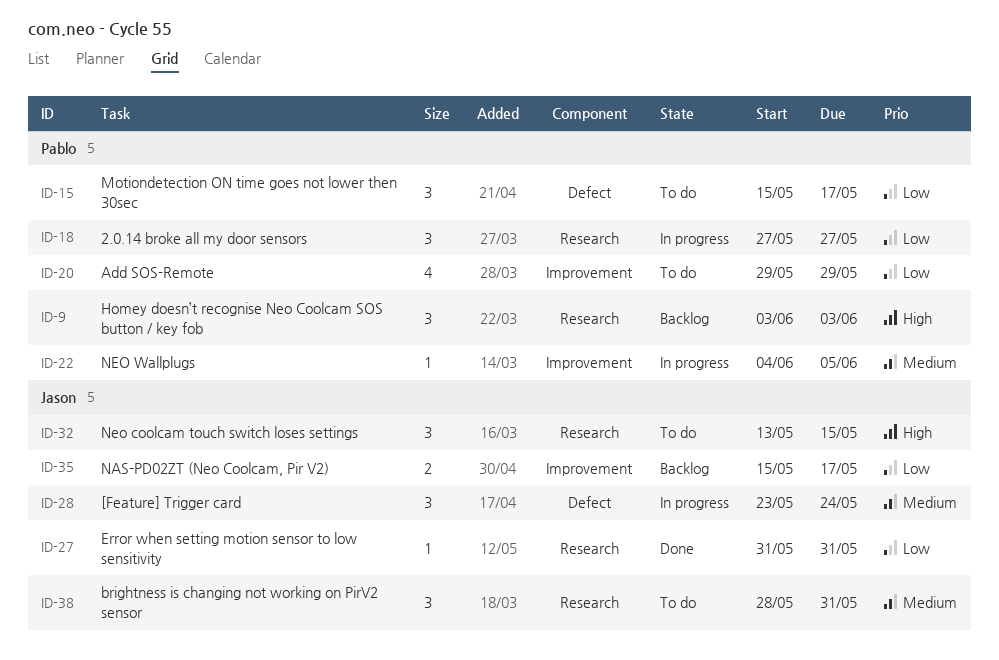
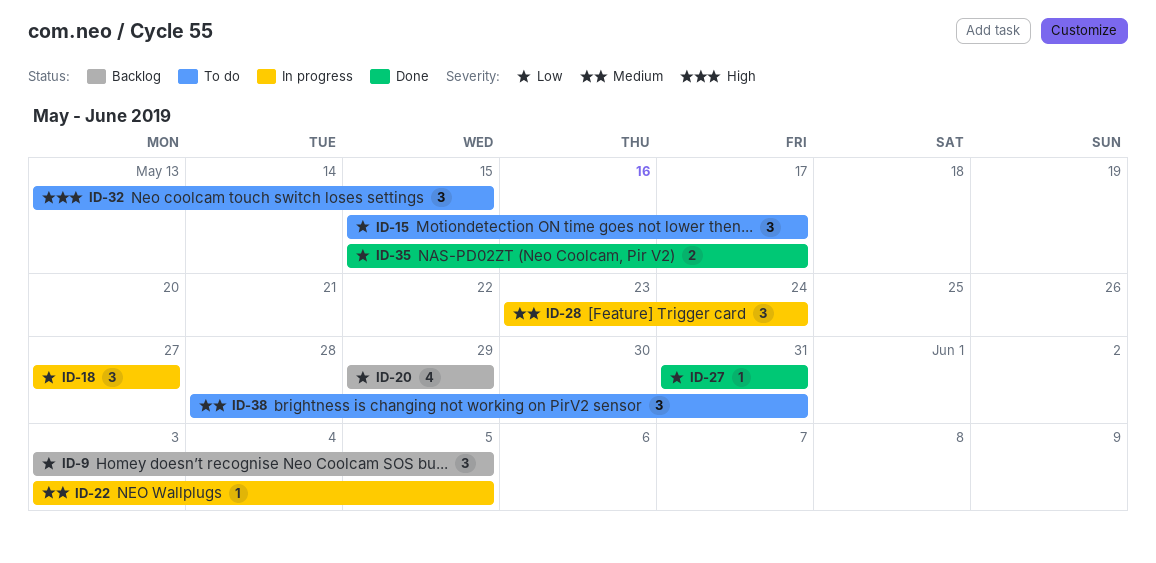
ID-9, priority: High -> Low
ID-9, due: Jun 3 -> Jun 5
ID-20, status: To do -> Backlog
ID-22, start: Jun 4 -> Jun 3
ID-35, status: Backlog -> Done

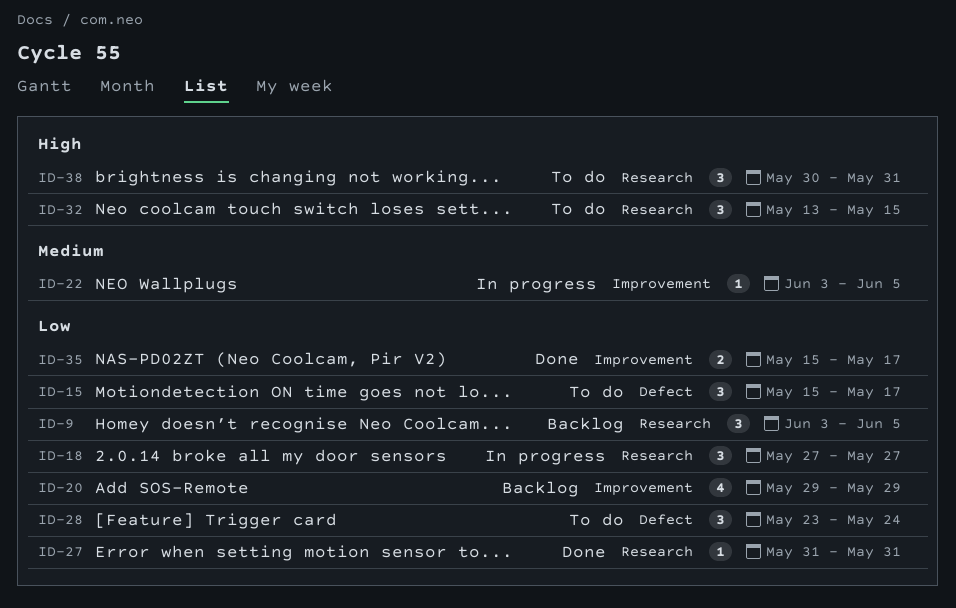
ID-28, status: In progress -> To do
ID-28, priority: Medium -> Low
ID-38, priority: Medium -> High
ID-38, start: May 28 -> May 30

